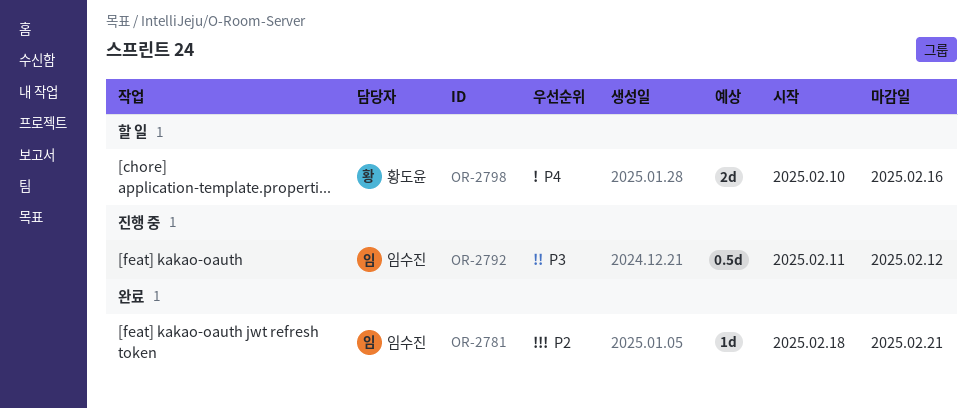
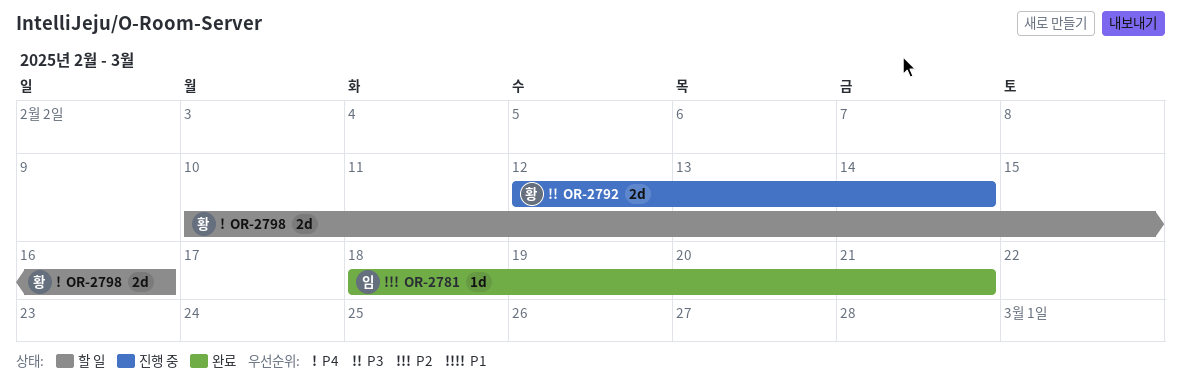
OR-2792, owner: 임수진 -> 황도윤
OR-2792, estimate: 0.5d -> 2d
OR-2792, start: Feb 11 -> Feb 12
OR-2792, due: Feb 12 -> Feb 14

